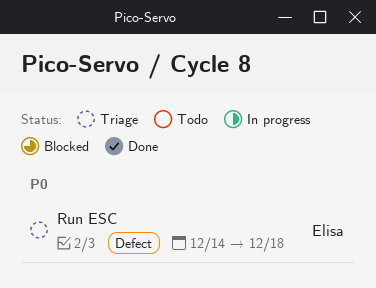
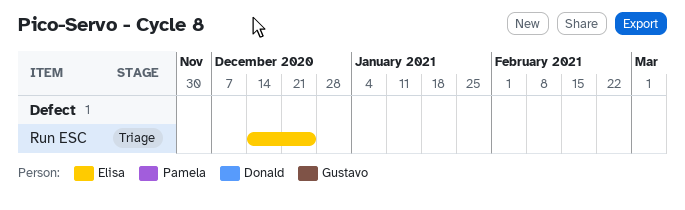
Run ESC, due: Dec 18 -> Dec 25

